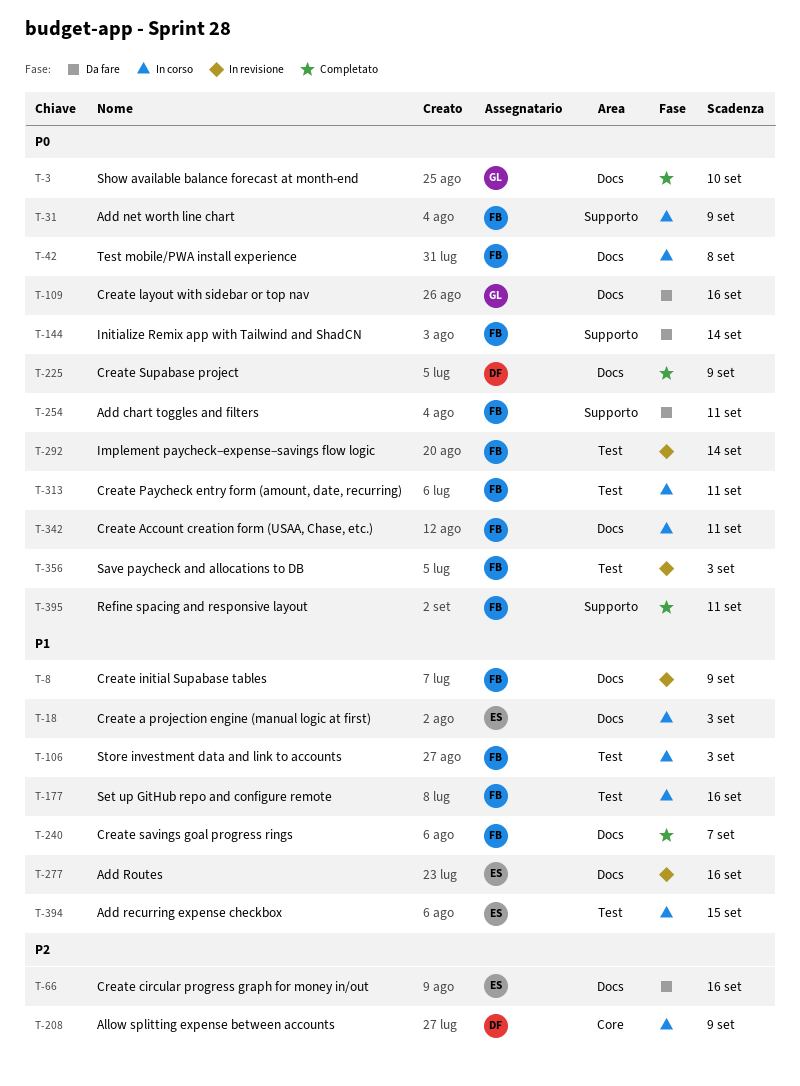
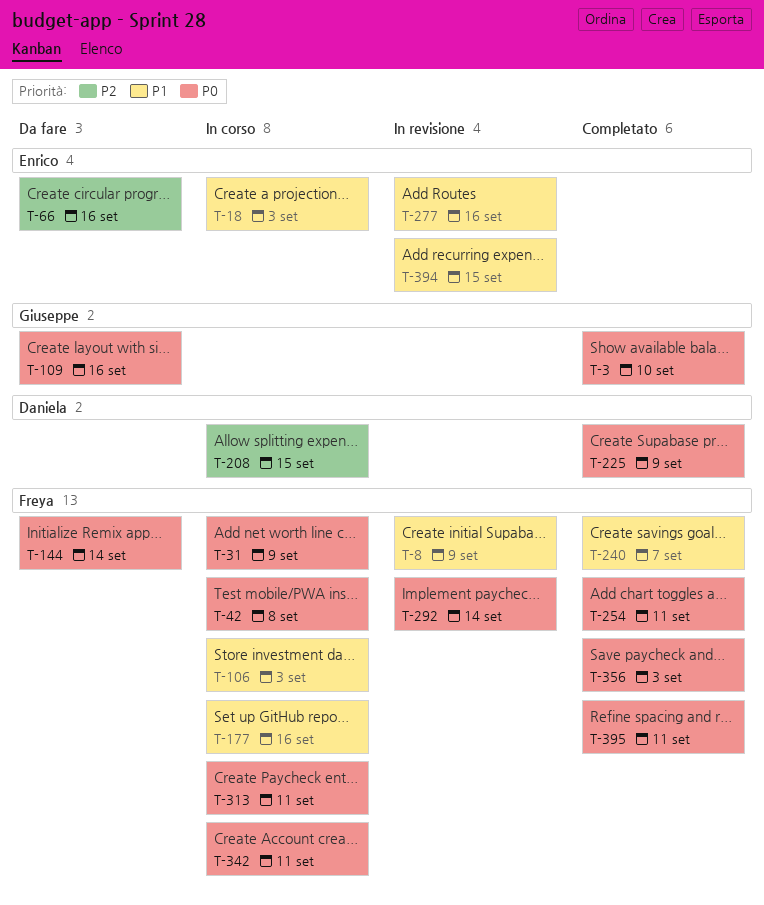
T-208, due: Sep 9 -> Sep 15
T-254, status: Da fare -> Completato
T-356, status: In revisione -> Completato
T-394, status: In corso -> In revisione

